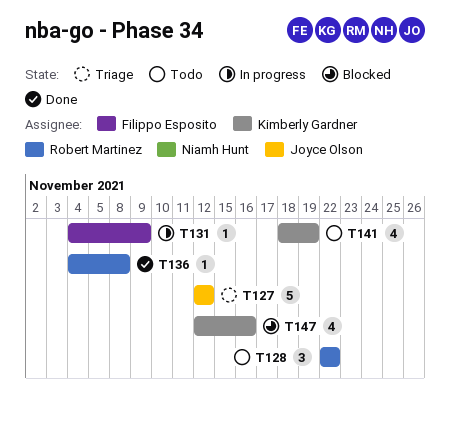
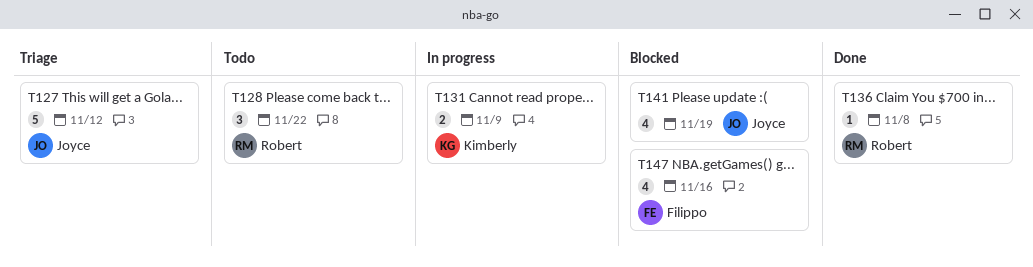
T131, owner: Filippo Esposito -> Kimberly Gardner
T131, estimate: 1 -> 2
T141, status: Todo -> Blocked
T141, owner: Kimberly Gardner -> Joyce Olson
T147, owner: Kimberly Gardner -> Filippo Esposito

